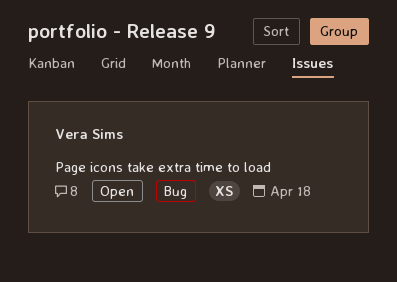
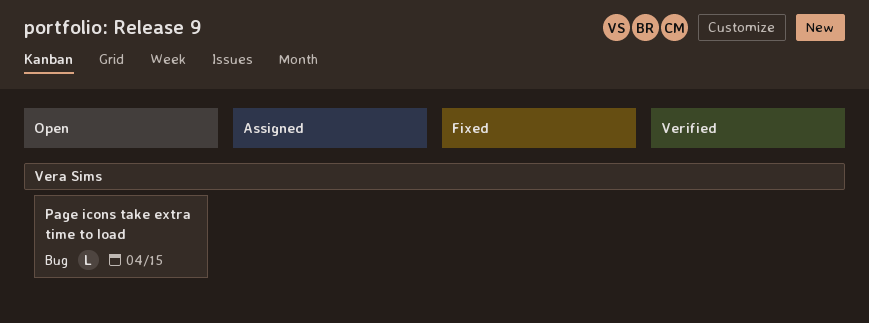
Page icons take extra time to load, estimate: XS -> L
Page icons take extra time to load, due: Apr 18 -> Apr 15

